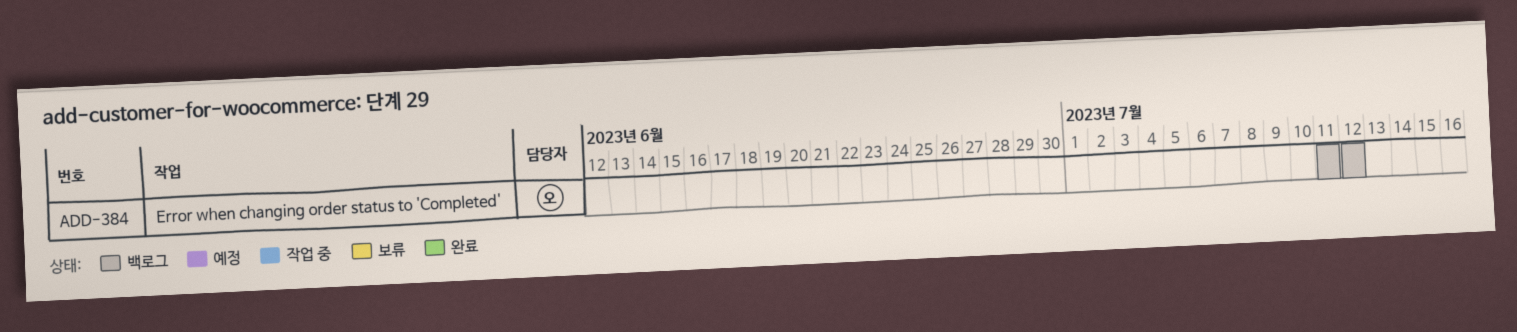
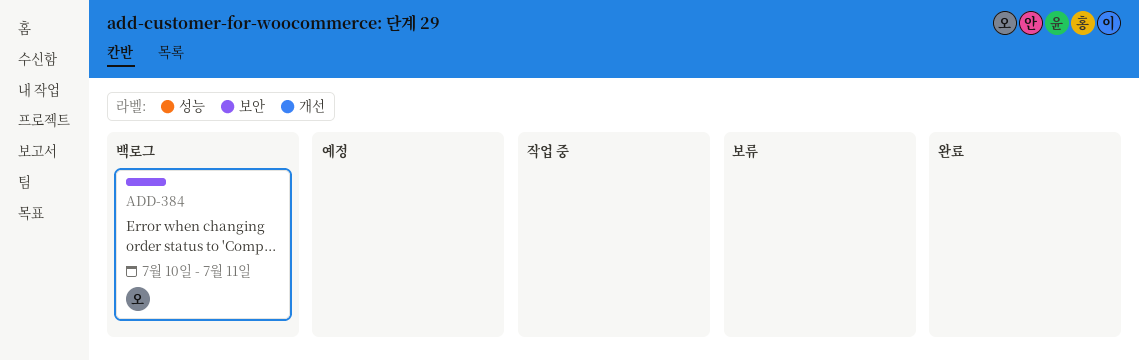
ADD-384, start: Jul 11 -> Jul 10
ADD-384, due: Jul 12 -> Jul 11

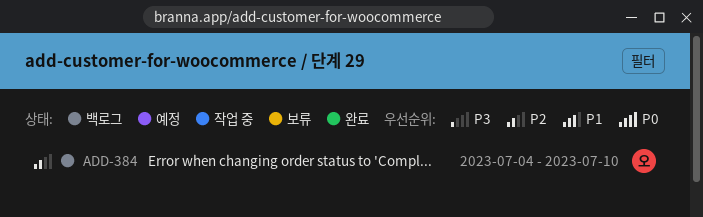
ADD-384, start: Jul 10 -> Jul 4
ADD-384, due: Jul 11 -> Jul 10

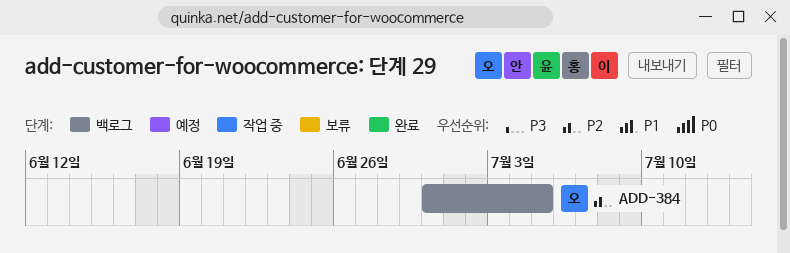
ADD-384, start: Jul 4 -> Jun 30
ADD-384, due: Jul 10 -> Jul 5

